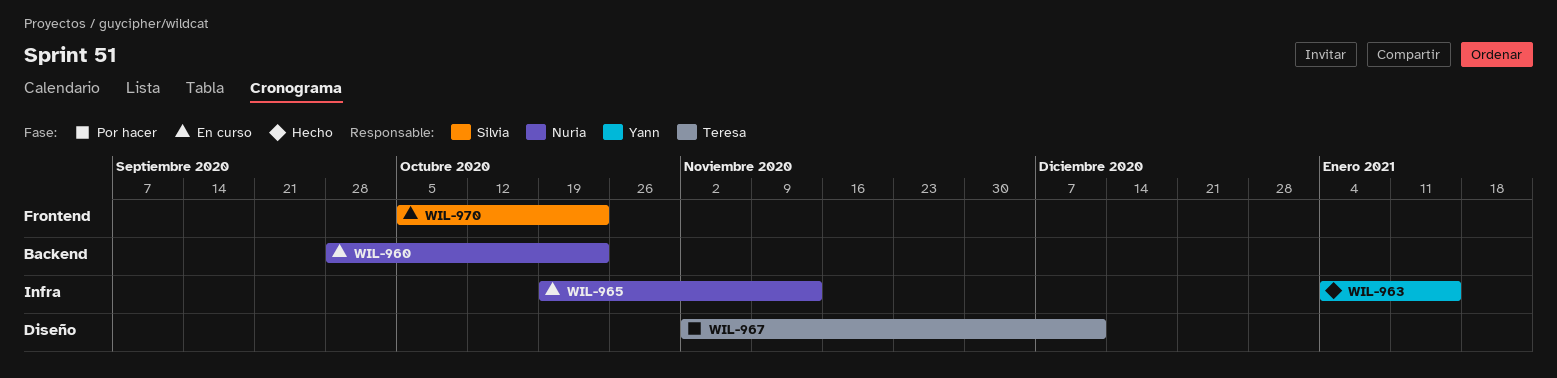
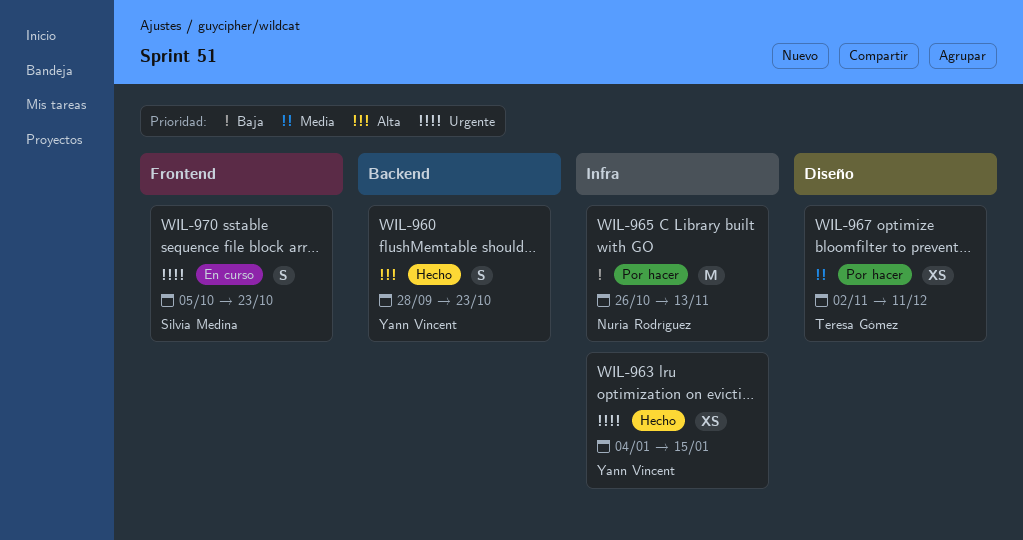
WIL-960, status: En curso -> Hecho
WIL-960, owner: Nuria Rodríguez -> Yann Vincent
WIL-965, status: En curso -> Por hacer
WIL-965, start: Oct 19 -> Oct 26

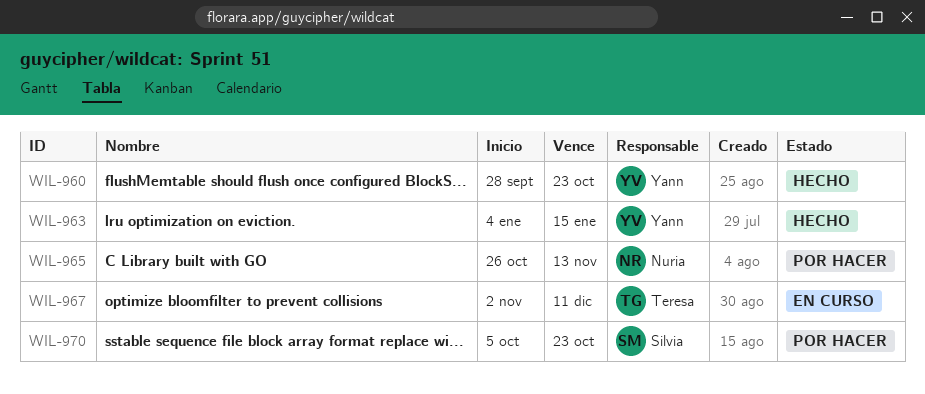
WIL-967, status: Por hacer -> En curso
WIL-970, status: En curso -> Por hacer

